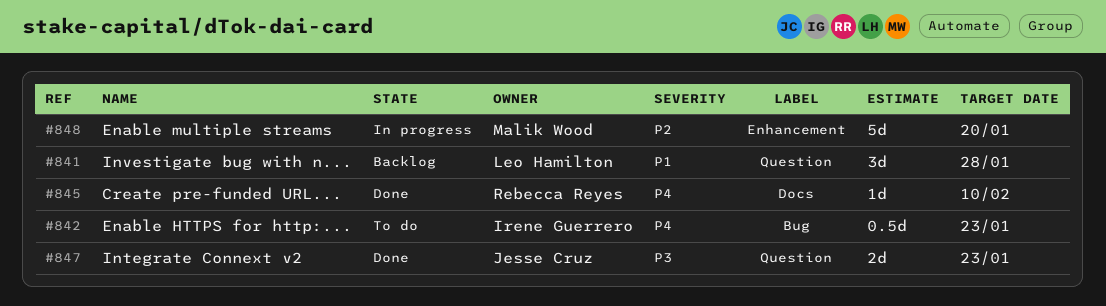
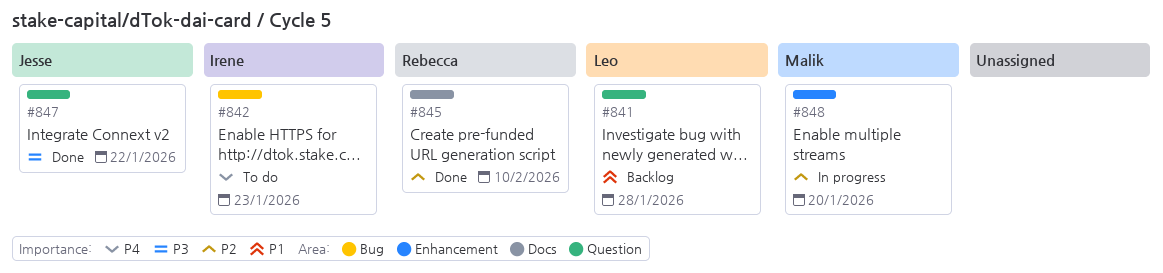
#845, priority: P4 -> P2
#847, due: Jan 23 -> Jan 22

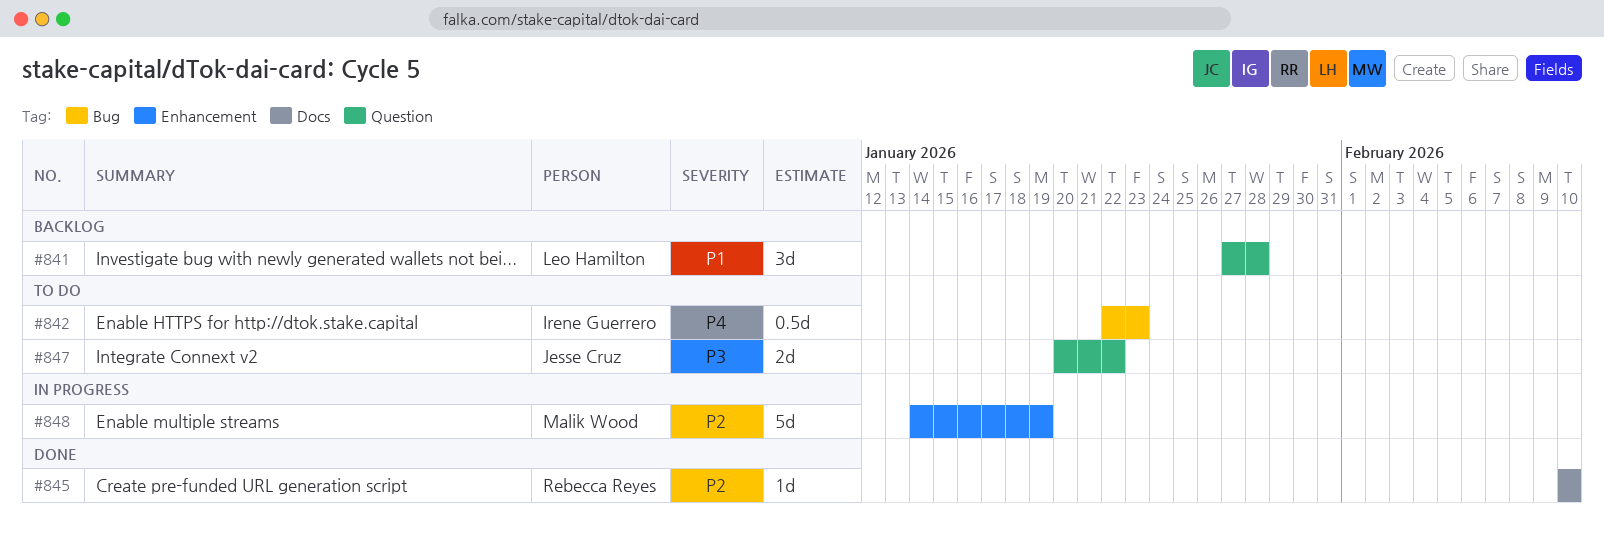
#847, status: Done -> To do
#848, due: Jan 20 -> Jan 19

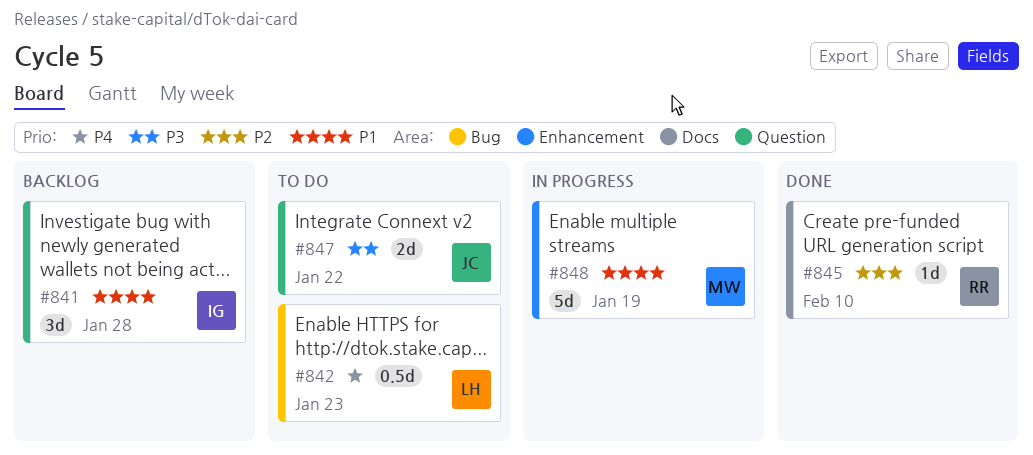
#841, owner: Leo Hamilton -> Irene Guerrero
#842, owner: Irene Guerrero -> Leo Hamilton
#848, priority: P2 -> P1

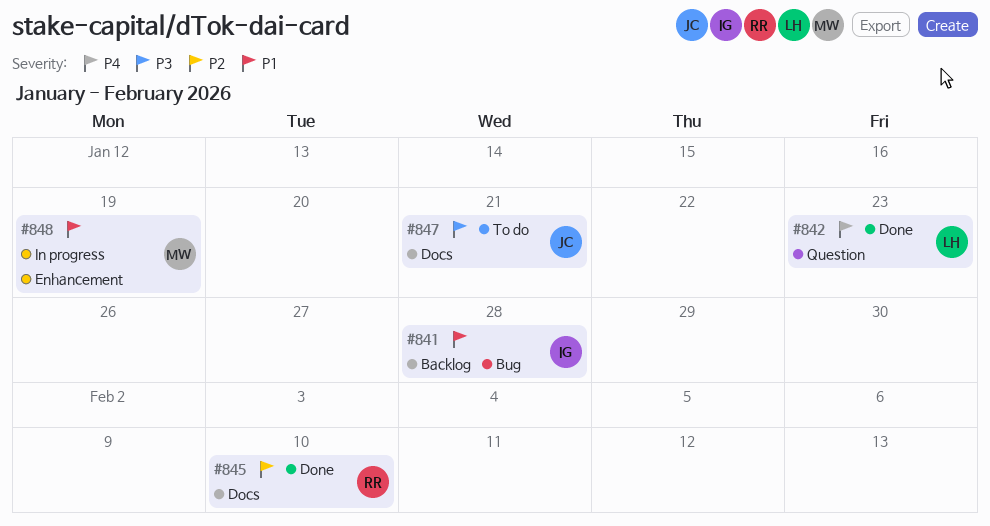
#841, label: Question -> Bug
#842, status: To do -> Done
#842, label: Bug -> Question
#847, label: Question -> Docs
#847, due: Jan 22 -> Jan 21

